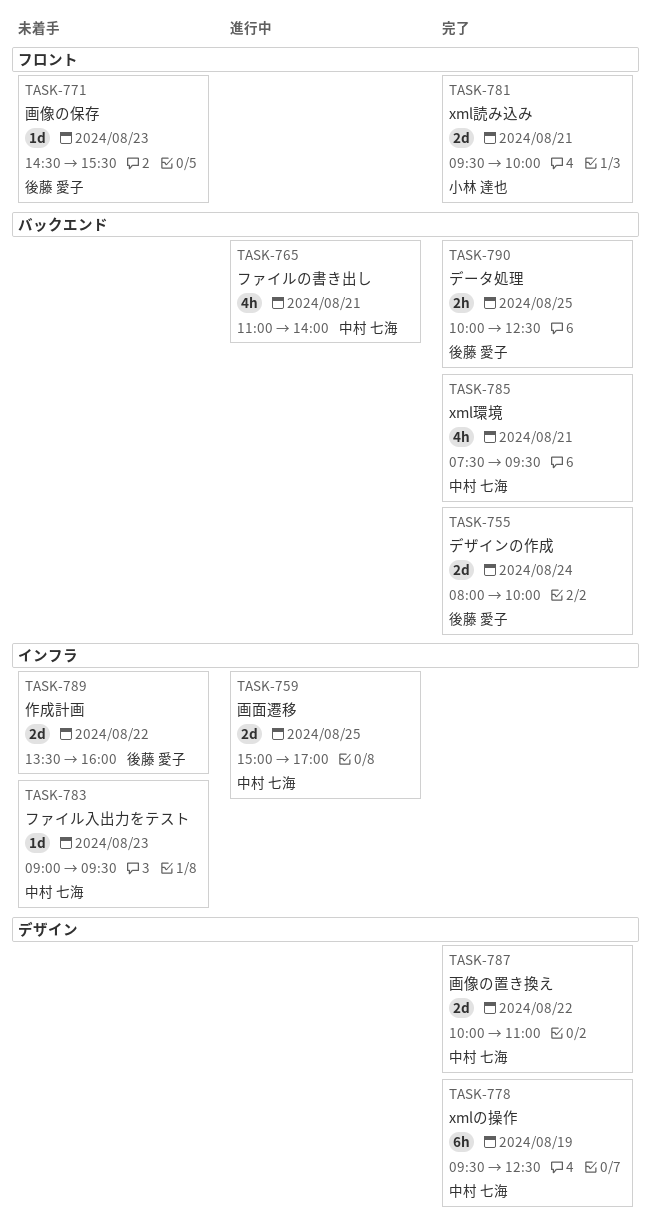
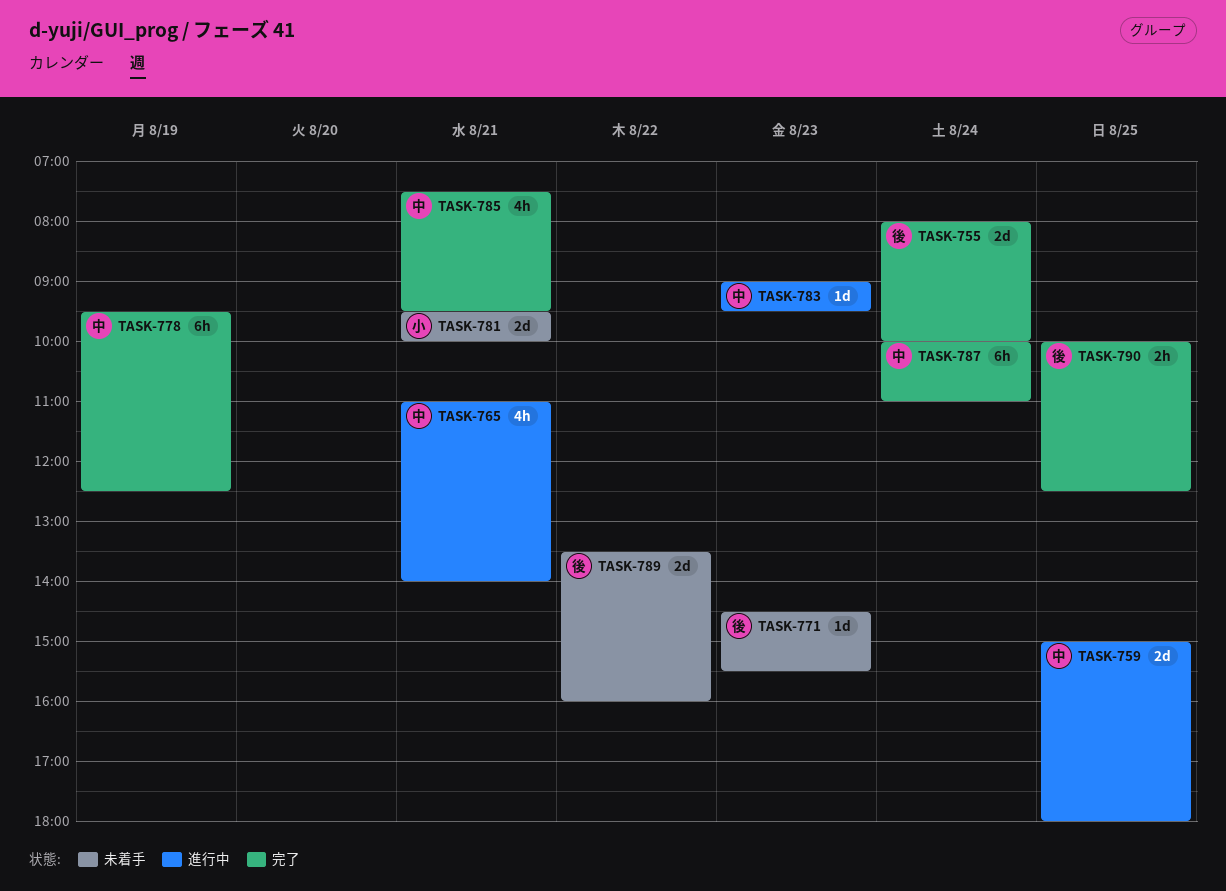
TASK-759, ends: 17:00 -> 18:00
TASK-781, status: 完了 -> 未着手
TASK-783, status: 未着手 -> 進行中
TASK-787, estimate: 2d -> 6h
TASK-787, day: Aug 22 -> Aug 24

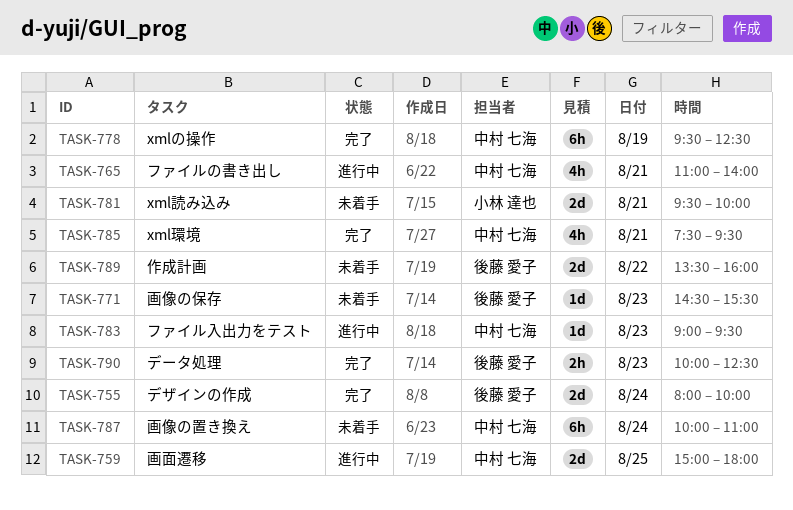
TASK-787, status: 完了 -> 未着手
TASK-790, day: Aug 25 -> Aug 23

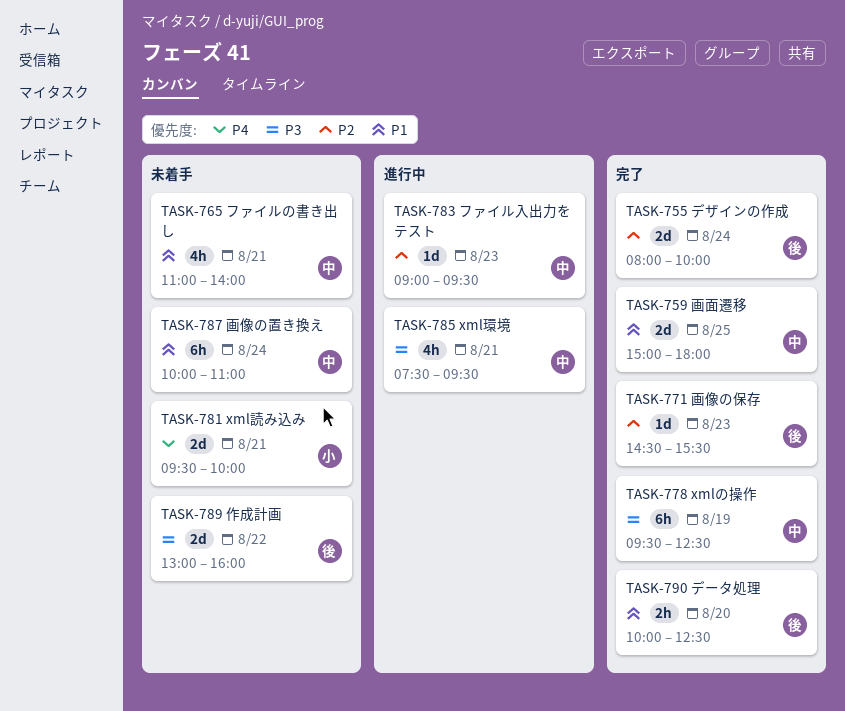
TASK-759, status: 進行中 -> 完了
TASK-765, status: 進行中 -> 未着手
TASK-771, status: 未着手 -> 完了
TASK-785, status: 完了 -> 進行中
TASK-789, begins: 13:30 -> 13:00
TASK-790, day: Aug 23 -> Aug 20

